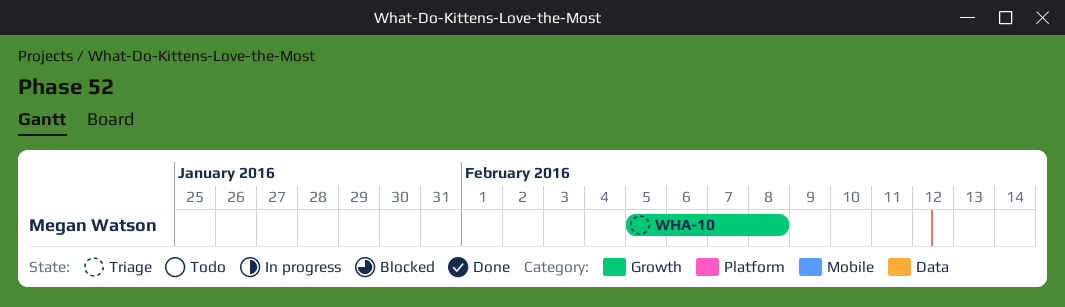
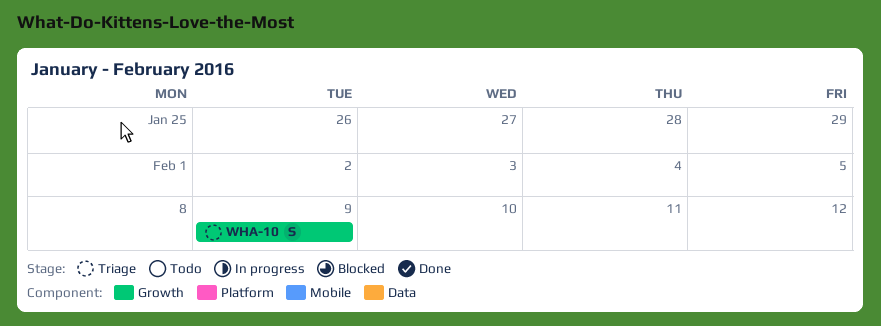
WHA-10, start: Feb 5 -> Feb 9
WHA-10, due: Feb 8 -> Feb 9

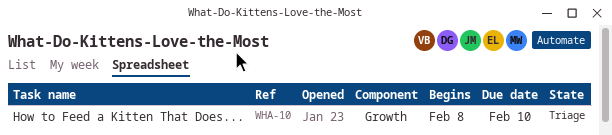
WHA-10, start: Feb 9 -> Feb 8
WHA-10, due: Feb 9 -> Feb 10

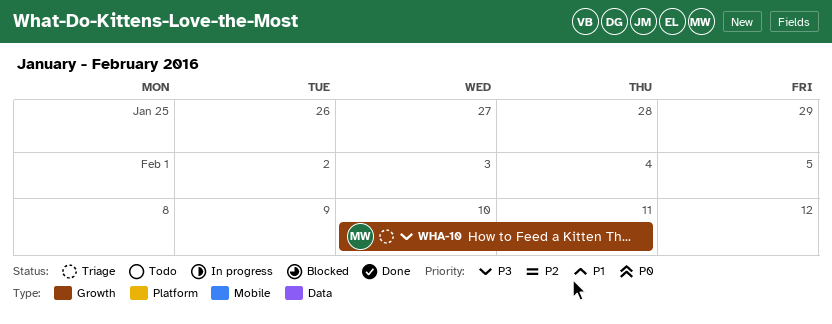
WHA-10, start: Feb 8 -> Feb 10
WHA-10, due: Feb 10 -> Feb 11

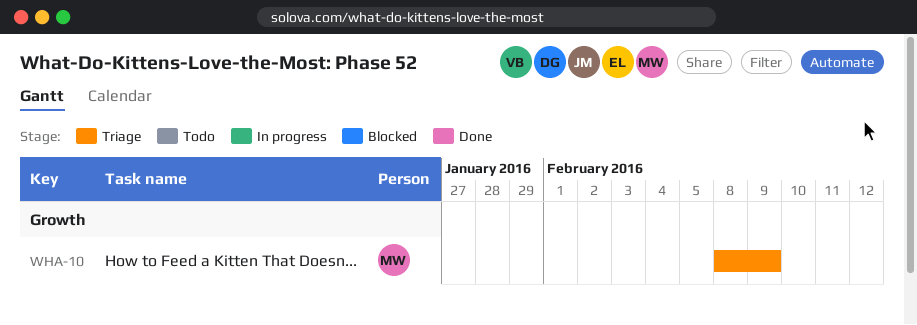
WHA-10, start: Feb 10 -> Feb 8
WHA-10, due: Feb 11 -> Feb 9

